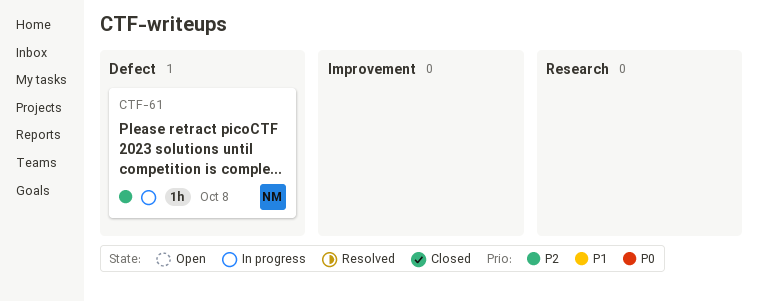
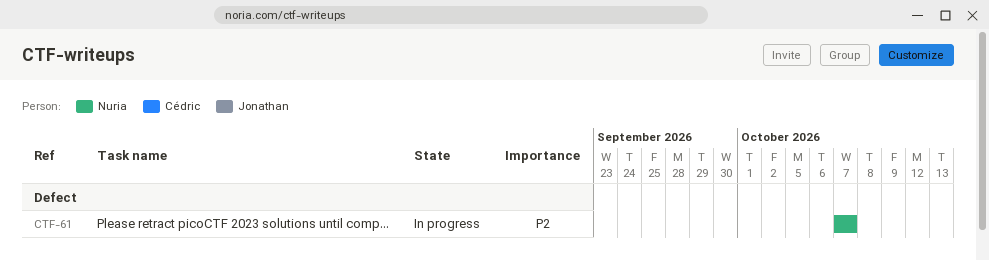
CTF-61, due: Oct 8 -> Oct 7

